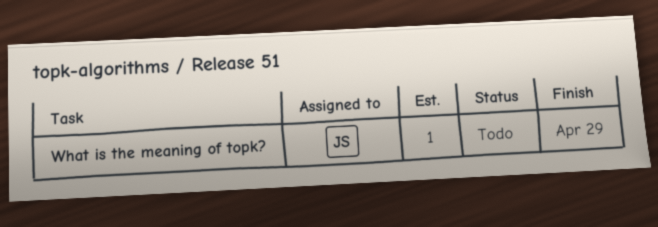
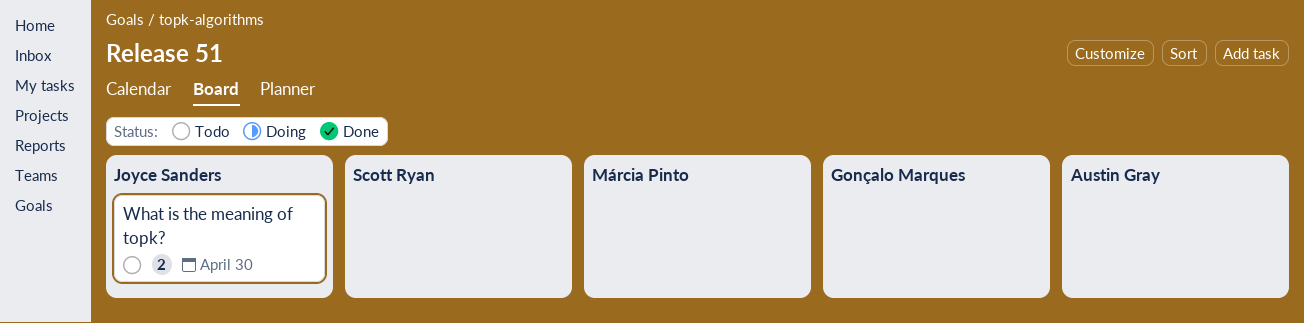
What is the meaning of topk?, estimate: 1 -> 2
What is the meaning of topk?, due: Apr 29 -> Apr 30

